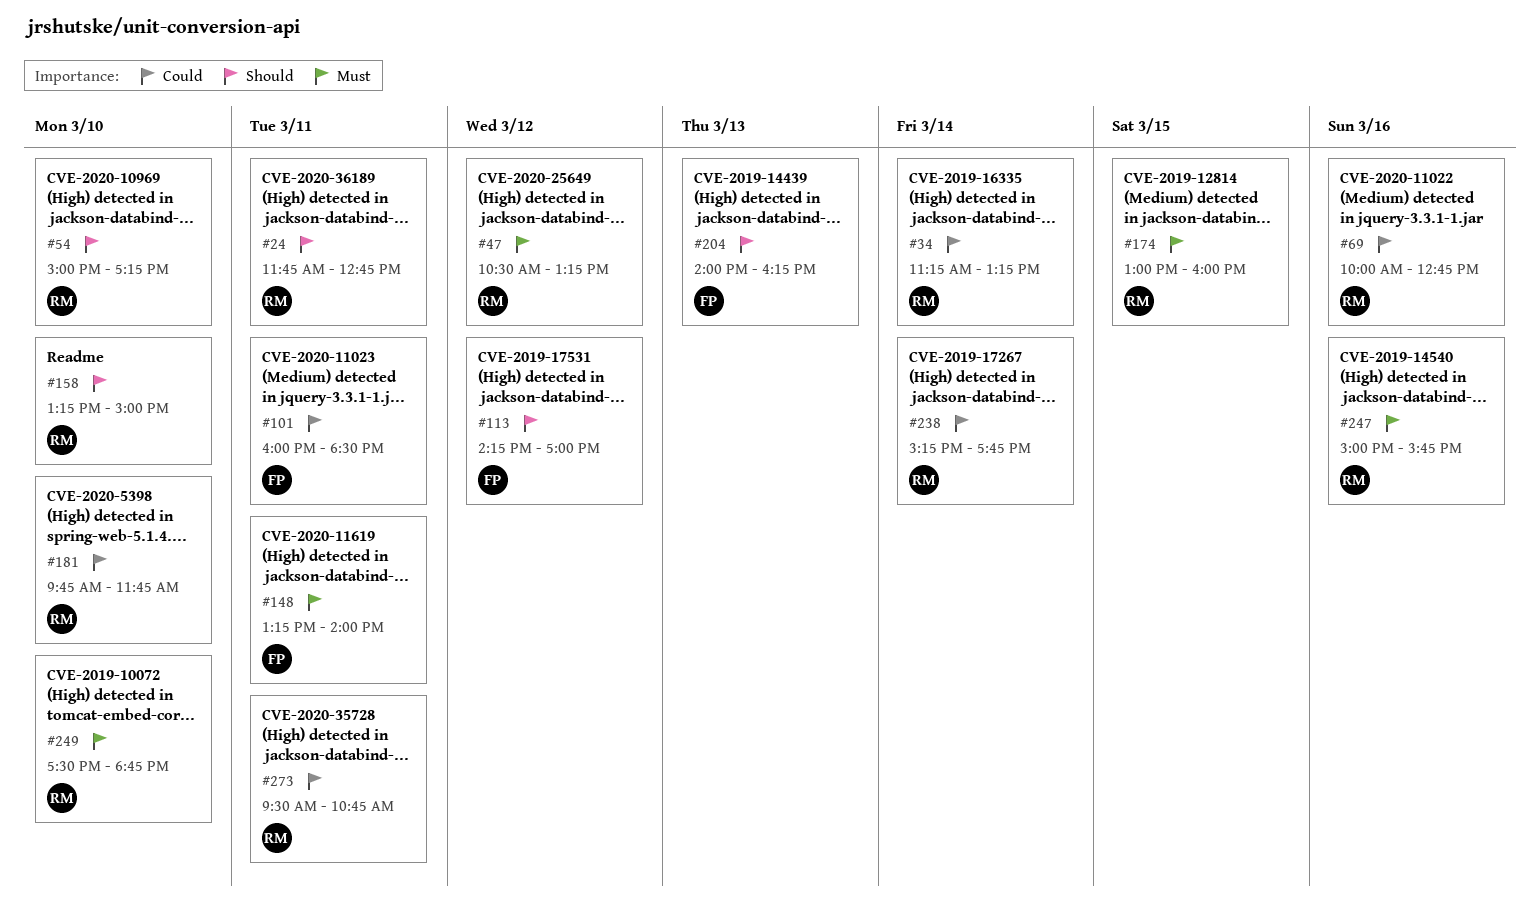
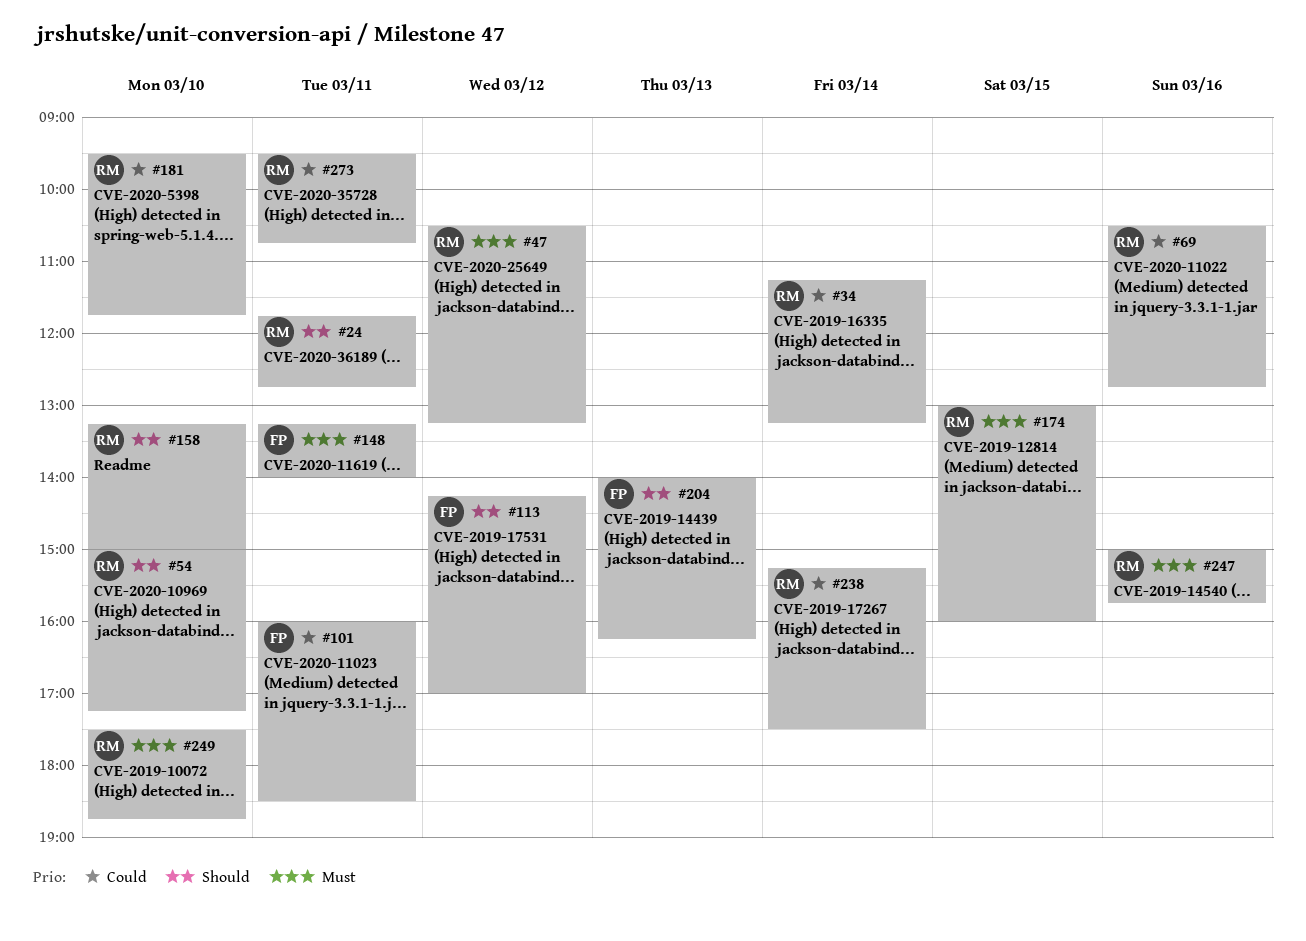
#69, begins: 10:00 -> 10:30
#181, begins: 09:45 -> 09:30
#238, ends: 17:45 -> 17:30

